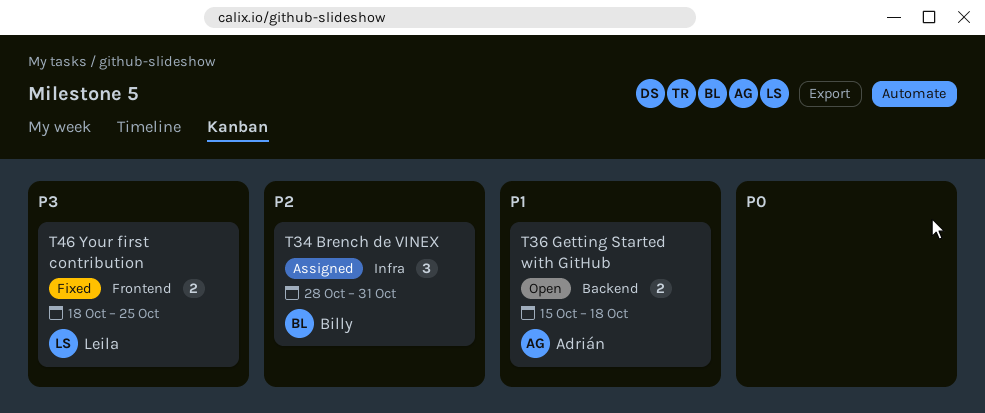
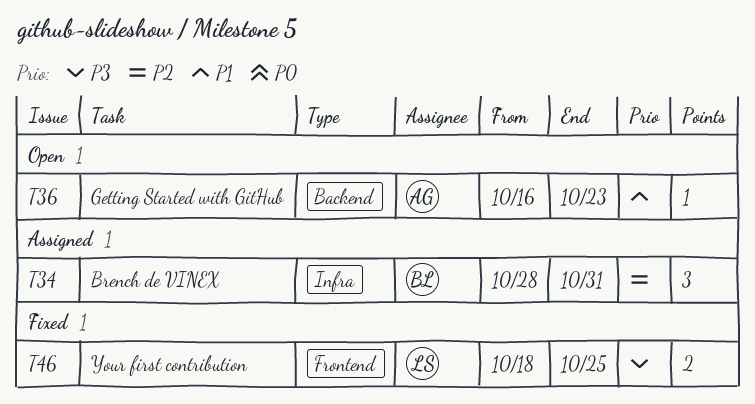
T36, estimate: 2 -> 1
T36, start: Oct 15 -> Oct 16
T36, due: Oct 18 -> Oct 23

